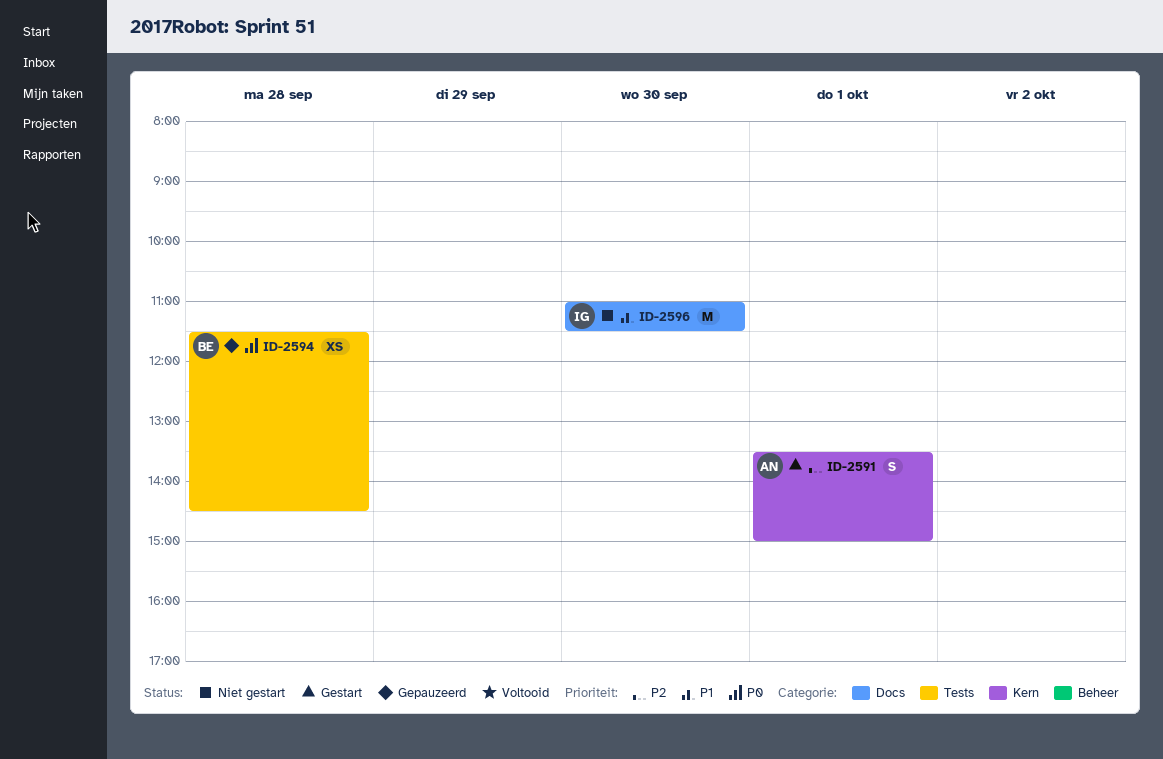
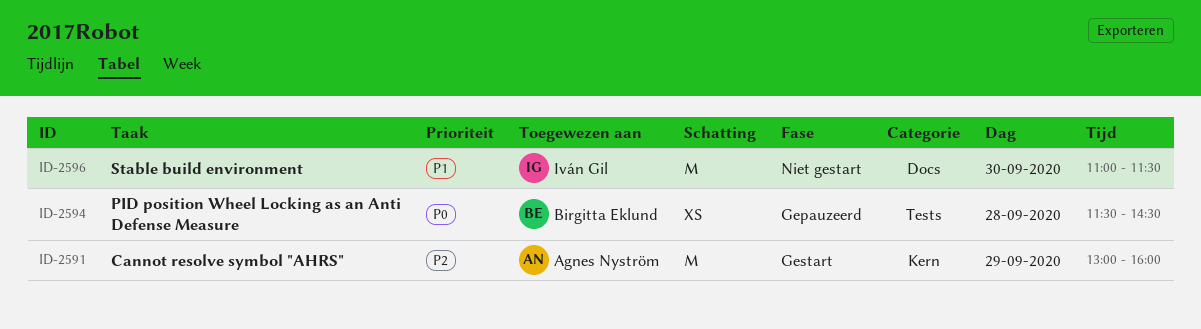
ID-2591, estimate: S -> M
ID-2591, day: Oct 1 -> Sep 29
ID-2591, begins: 13:30 -> 13:00
ID-2591, ends: 15:00 -> 16:00

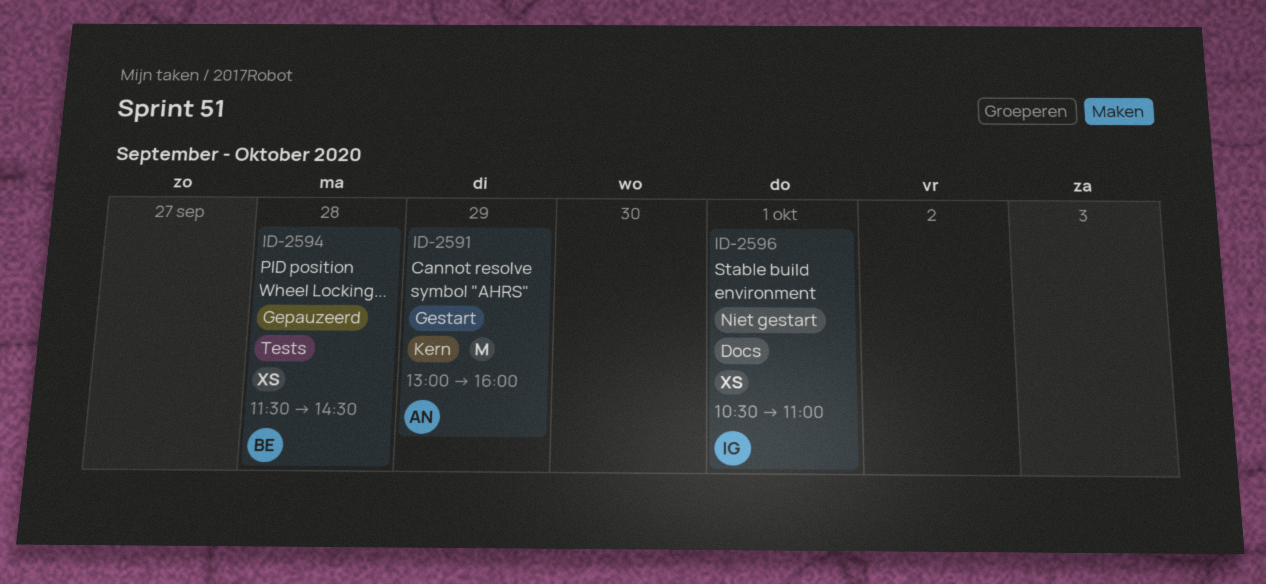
ID-2596, estimate: M -> XS
ID-2596, day: Sep 30 -> Oct 1
ID-2596, begins: 11:00 -> 10:30
ID-2596, ends: 11:30 -> 11:00

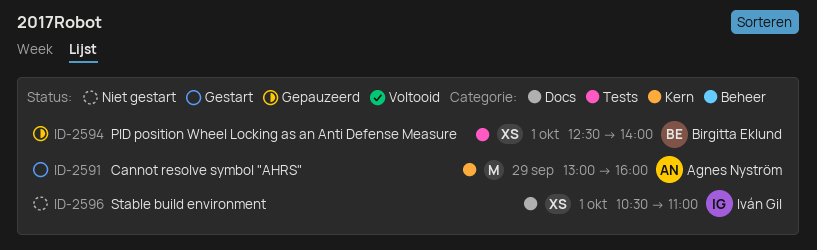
ID-2594, day: Sep 28 -> Oct 1
ID-2594, begins: 11:30 -> 12:30
ID-2594, ends: 14:30 -> 14:00

